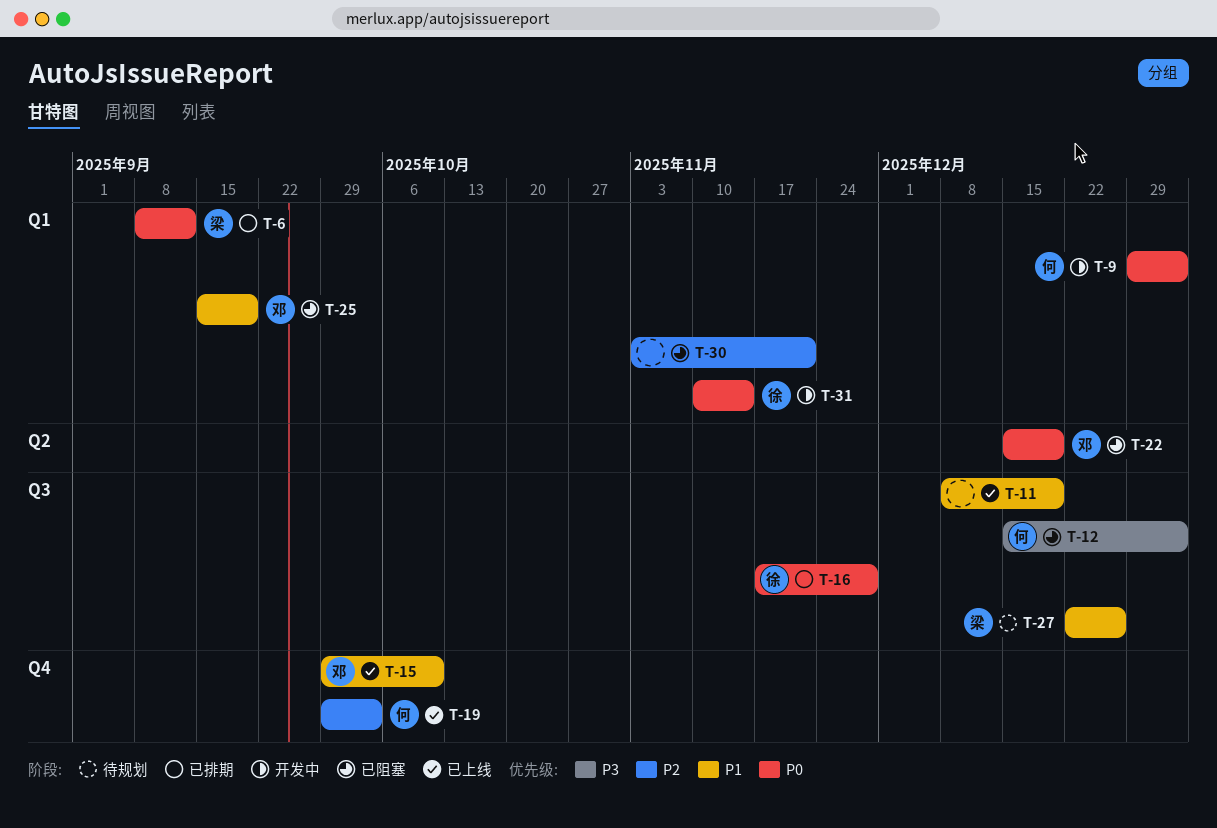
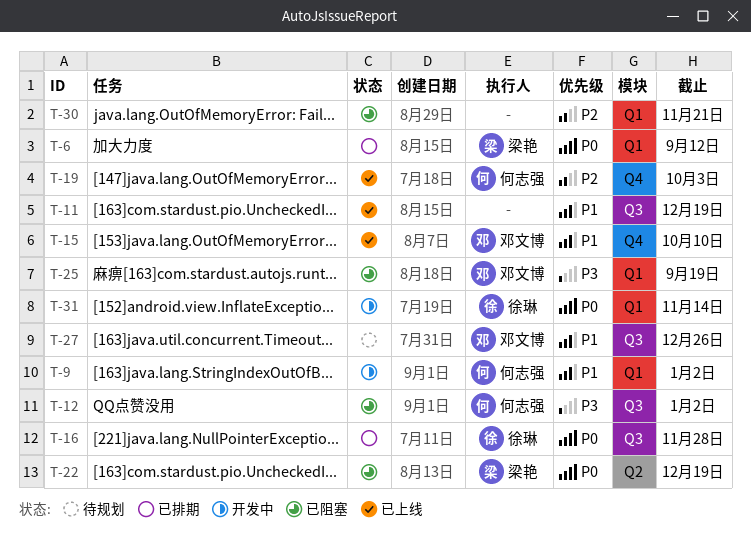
T-9, priority: P0 -> P1
T-22, owner: 邓文博 -> 梁艳
T-25, priority: P1 -> P3
T-27, owner: 梁艳 -> 邓文博

